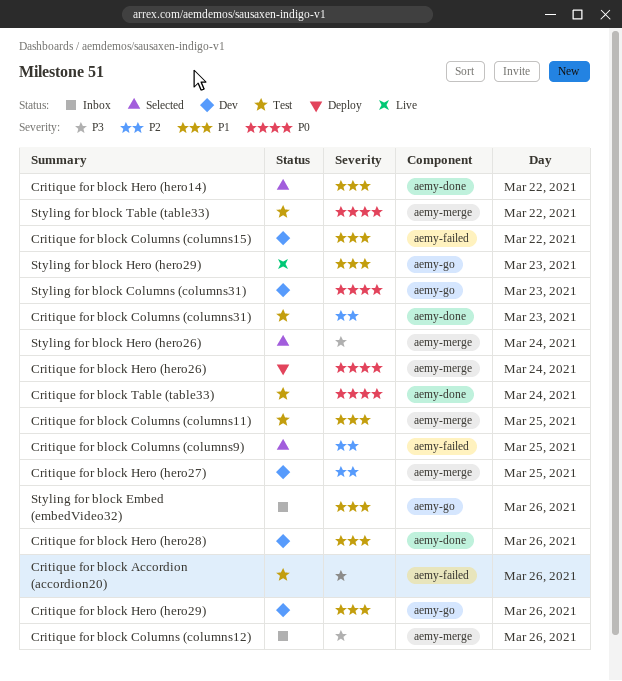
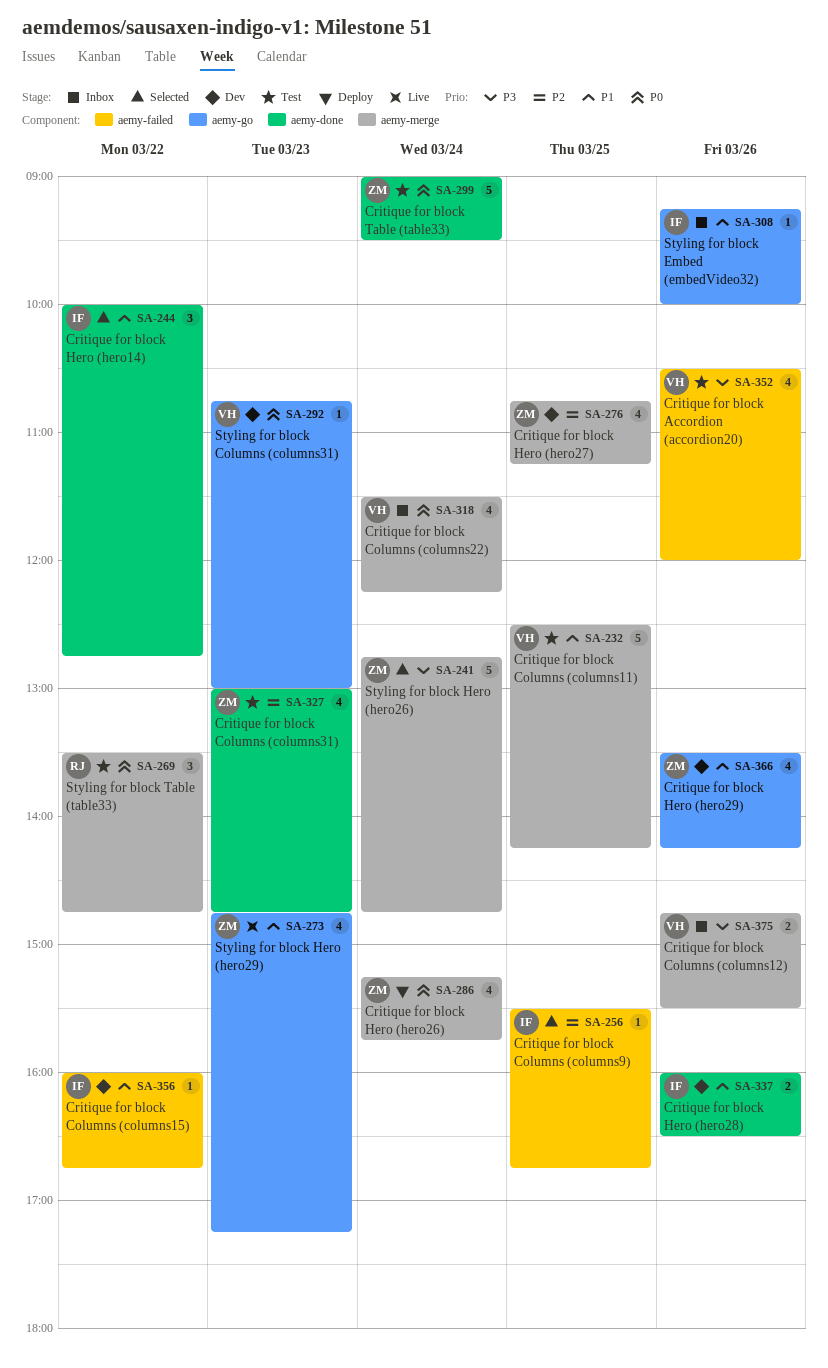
Critique for block Columns (columns22): none -> present

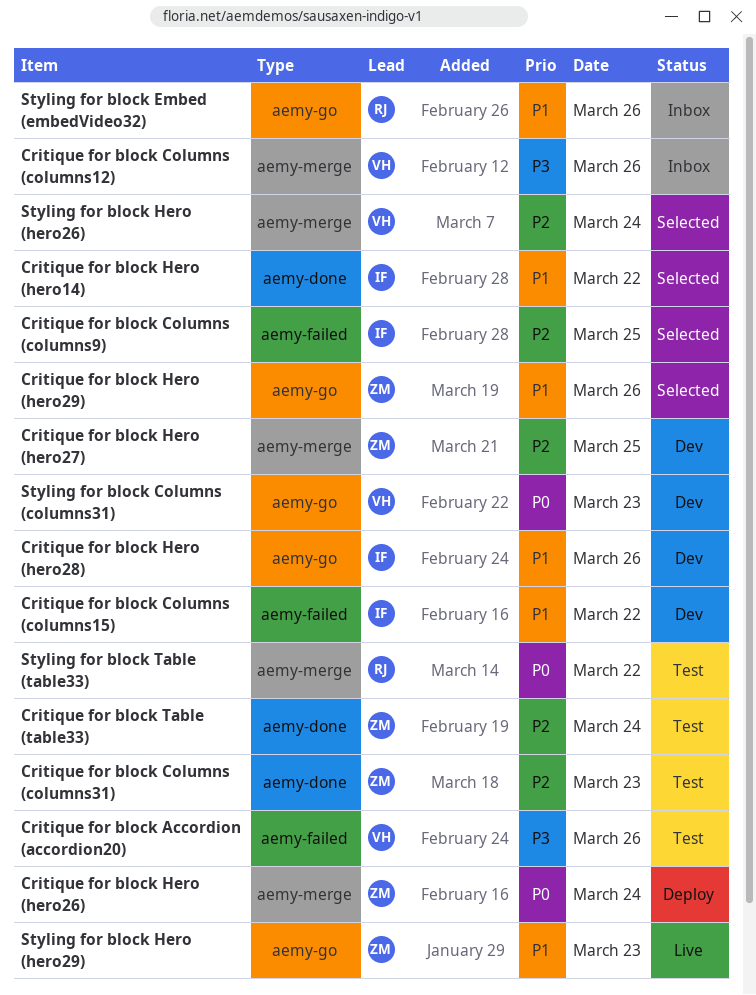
Critique for block Columns (columns11): present -> none
Critique for block Columns (columns22): present -> none
Critique for block Hero (hero28), label: aemy-done -> aemy-go
Critique for block Hero (hero29), status: Dev -> Selected
Critique for block Table (table33), priority: P0 -> P2
Styling for block Embed (embedVideo32), owner: IF -> RJ
Styling for block Hero (hero26), owner: ZM -> VH
Styling for block Hero (hero26), priority: P3 -> P2

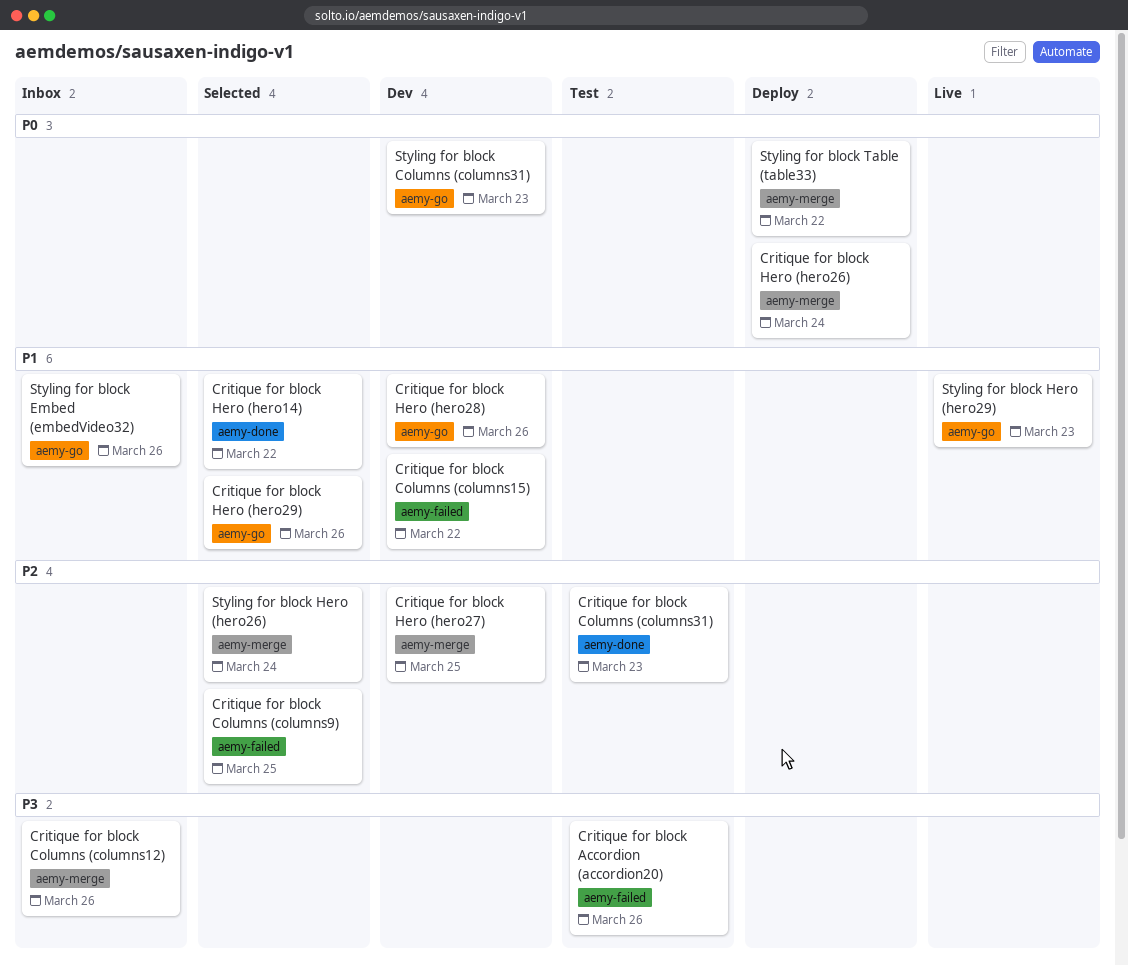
Critique for block Table (table33): present -> none
Styling for block Table (table33), status: Test -> Deploy

